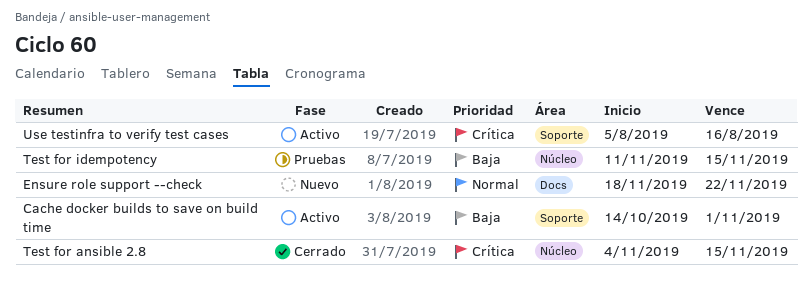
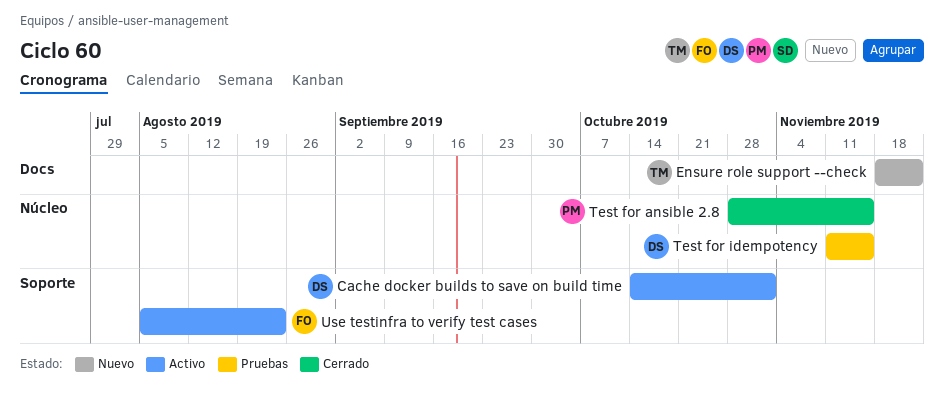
Test for ansible 2.8, start: Nov 4 -> Oct 28
Use testinfra to verify test cases, due: Aug 16 -> Aug 23

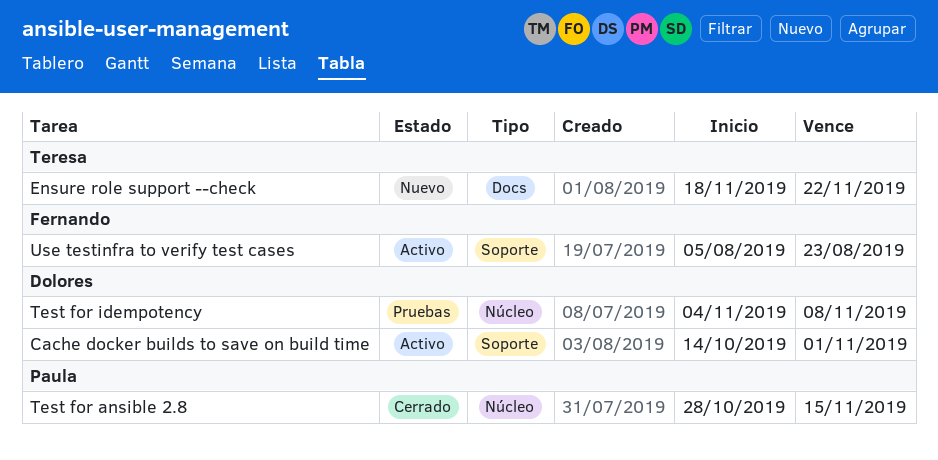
Test for idempotency, start: Nov 11 -> Nov 4
Test for idempotency, due: Nov 15 -> Nov 8

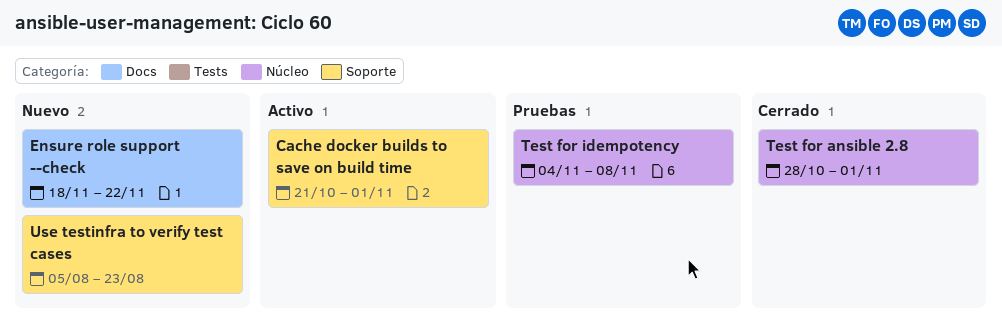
Cache docker builds to save on build time, start: Oct 14 -> Oct 21
Test for ansible 2.8, due: Nov 15 -> Nov 1
Use testinfra to verify test cases, status: Activo -> Nuevo

